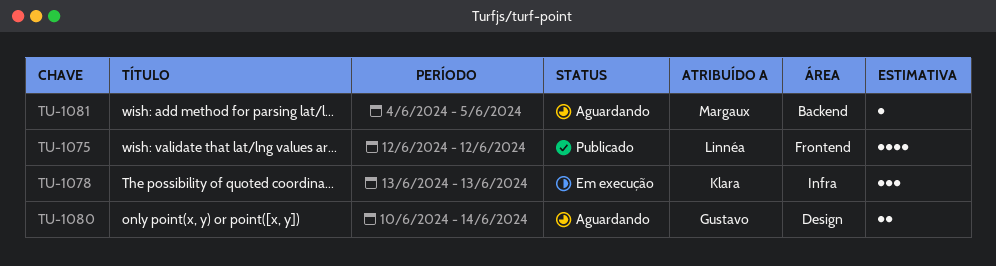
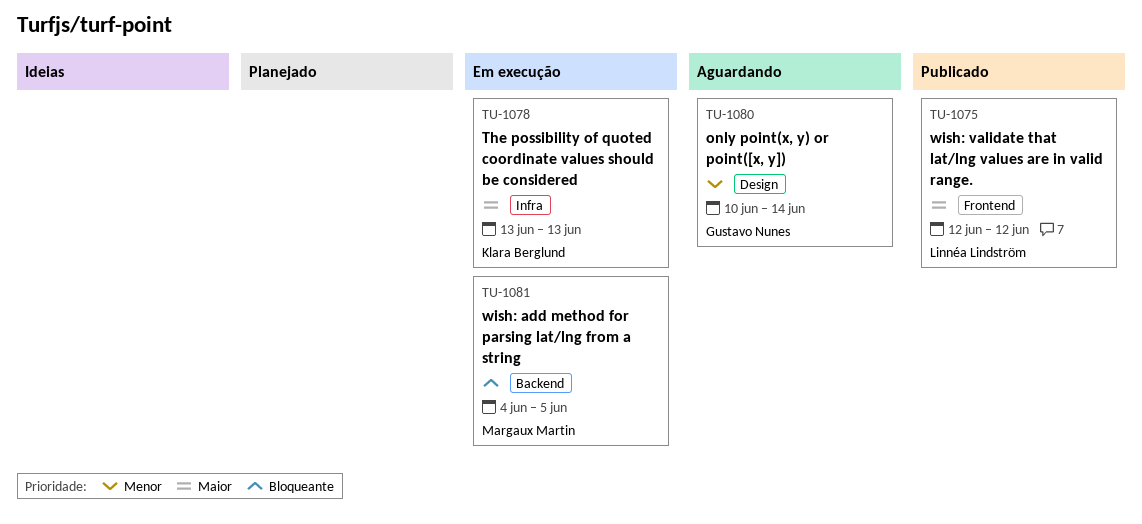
TU-1081, status: Aguardando -> Em execução

